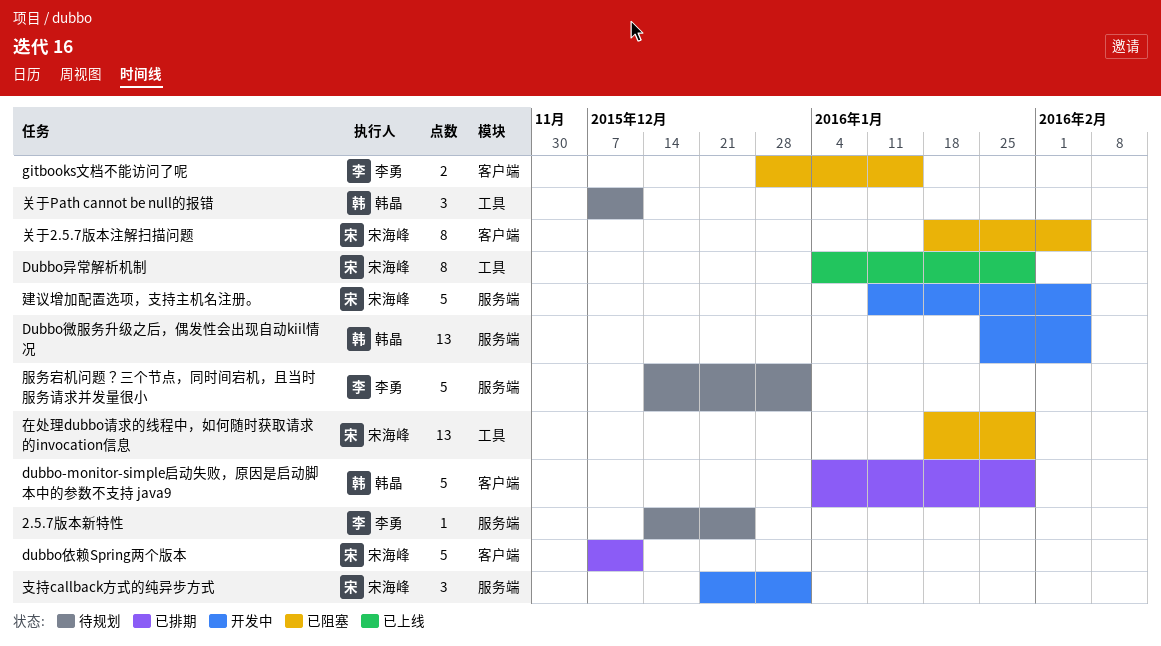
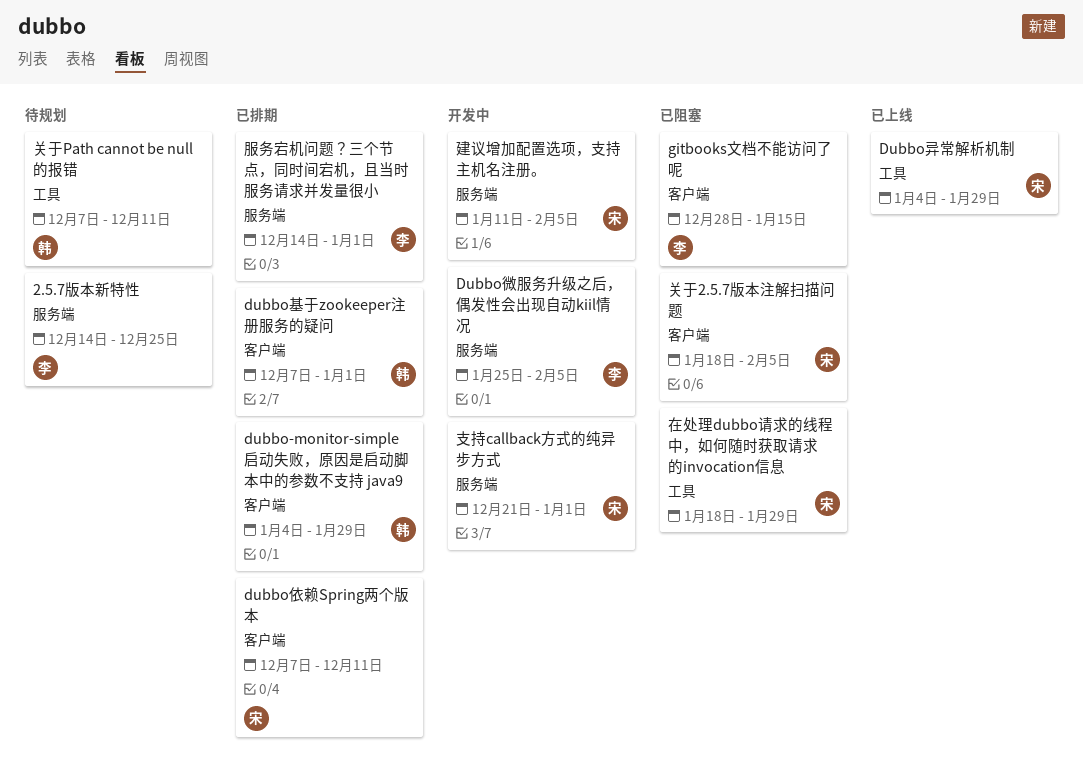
dubbo基于zookeeper注册服务的疑问: none -> present
Dubbo微服务升级之后，偶发性会出现自动kiil情况, owner: 韩晶 -> 李勇
服务宕机问题？三个节点，同时间宕机，且当时服务请求并发量很小, status: 待规划 -> 已排期

